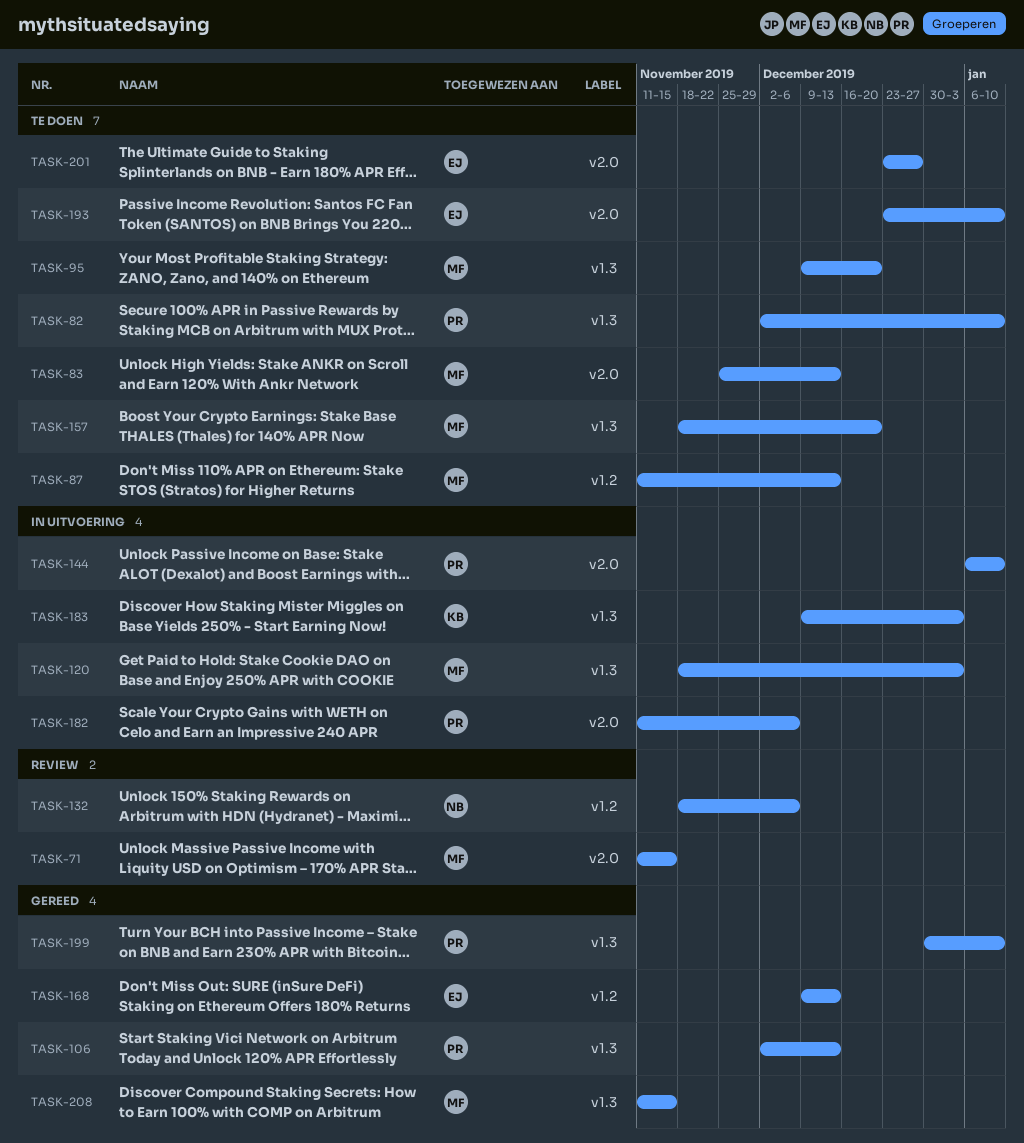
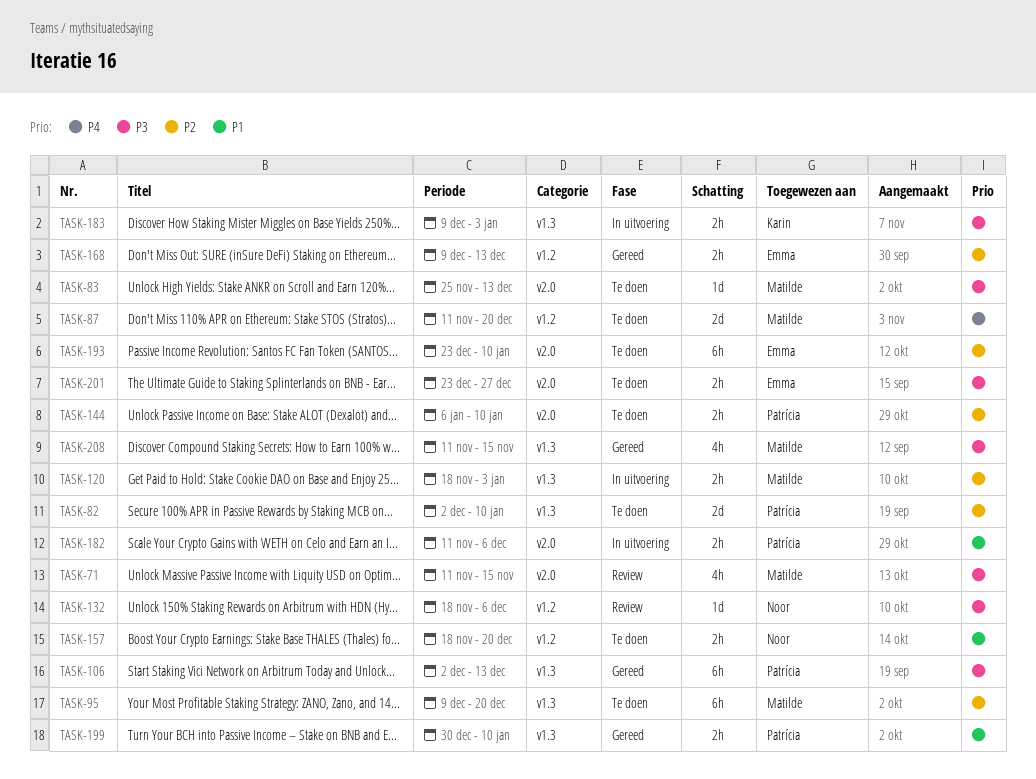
TASK-87, due: Dec 13 -> Dec 20
TASK-144, status: In uitvoering -> Te doen
TASK-157, owner: Matilde -> Noor
TASK-157, label: v1.3 -> v1.2

